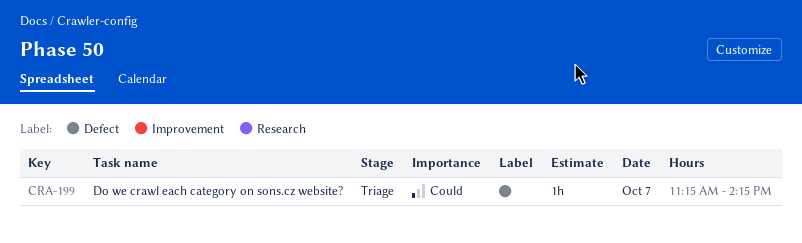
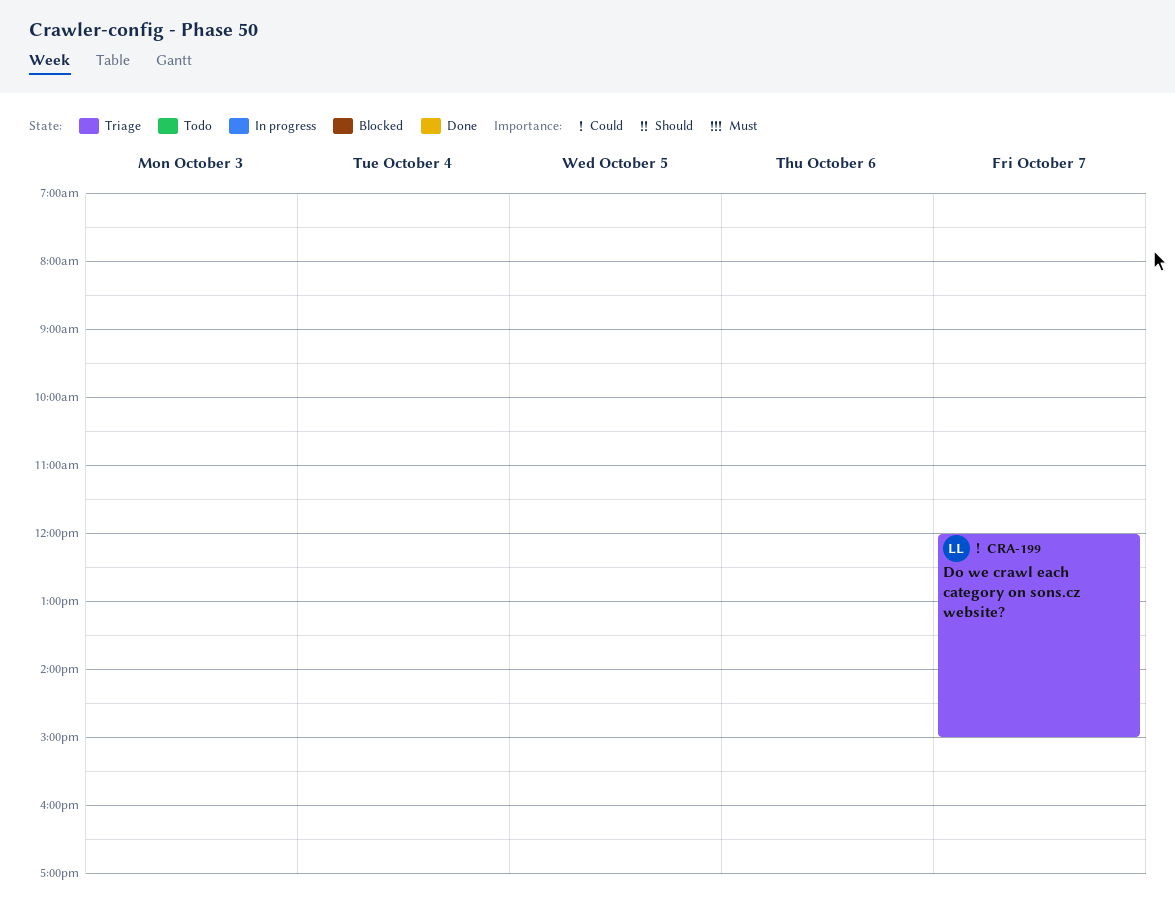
CRA-199, begins: 11:15 -> 12:00
CRA-199, ends: 14:15 -> 15:00

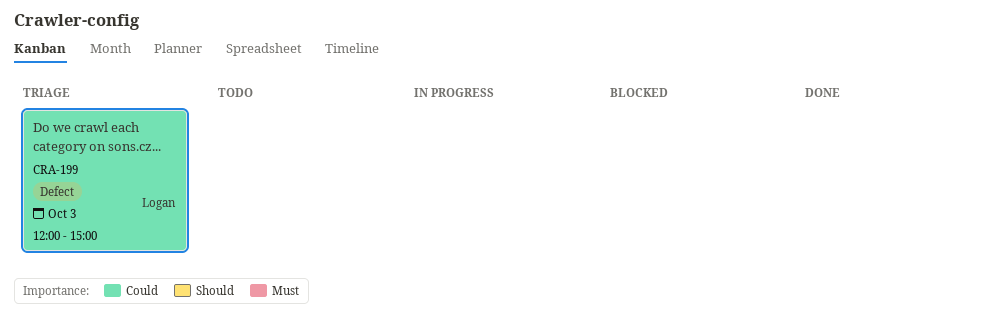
CRA-199, day: Oct 7 -> Oct 3

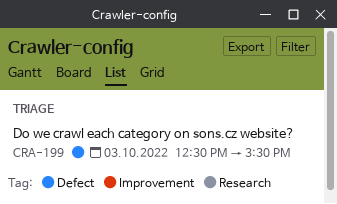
CRA-199, begins: 12:00 -> 12:30
CRA-199, ends: 15:00 -> 15:30

